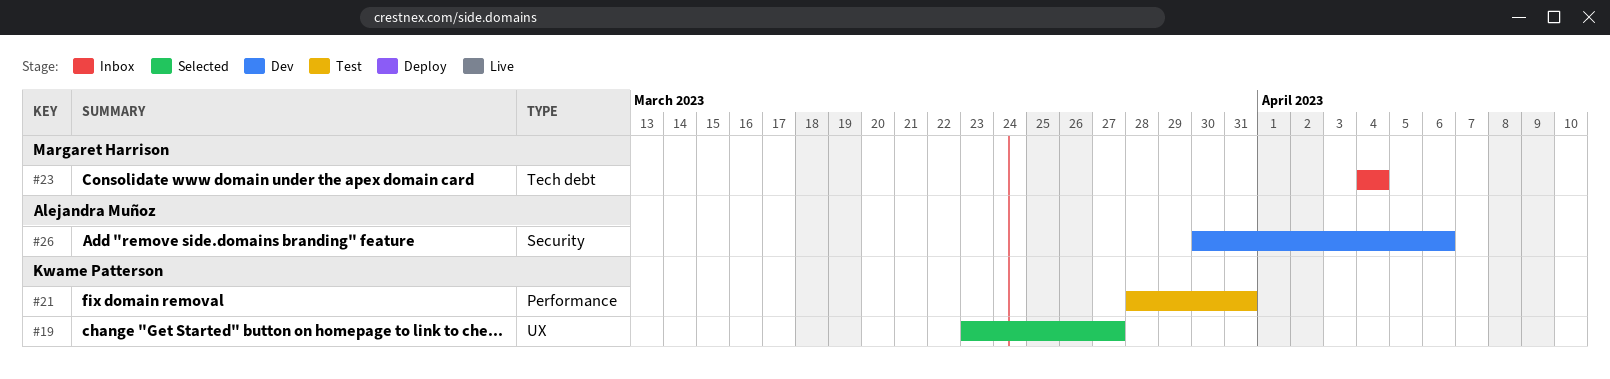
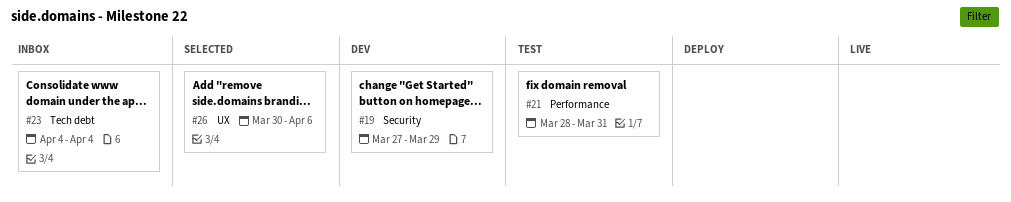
#19, status: Selected -> Dev
#19, label: UX -> Security
#19, start: Mar 23 -> Mar 27
#19, due: Mar 27 -> Mar 29
#26, status: Dev -> Selected
#26, label: Security -> UX

